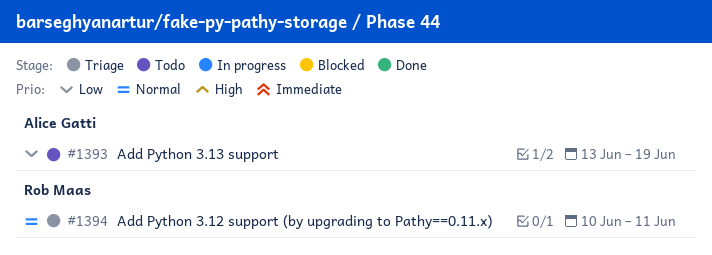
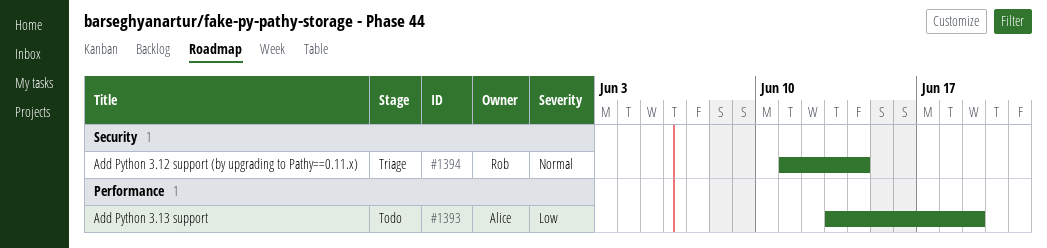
#1394, start: Jun 10 -> Jun 11
#1394, due: Jun 11 -> Jun 14

